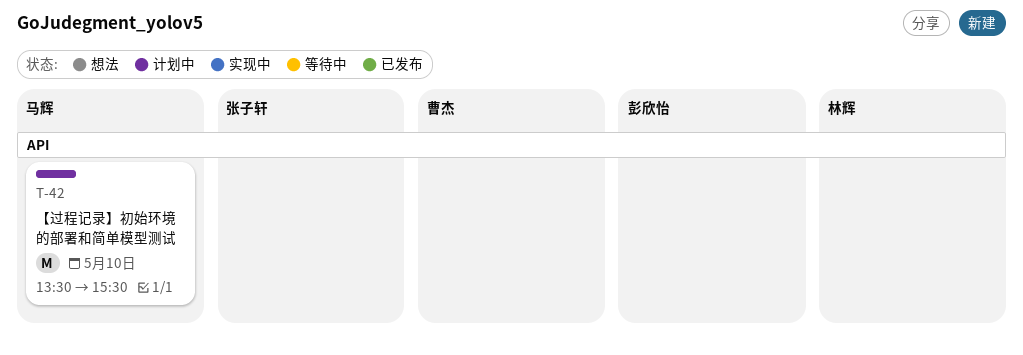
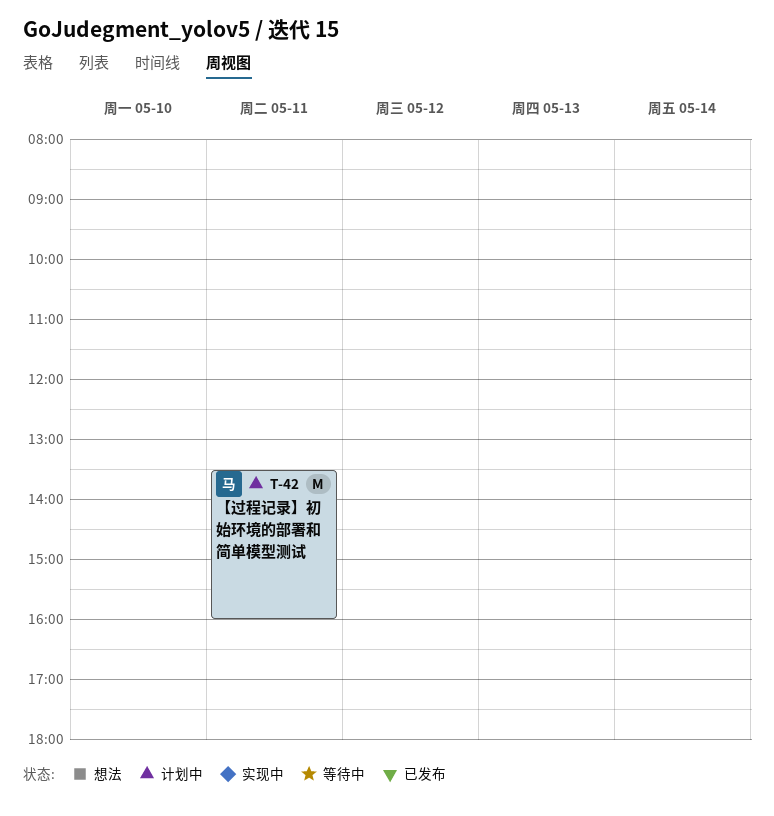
T-42, day: May 10 -> May 11
T-42, ends: 15:30 -> 16:00

